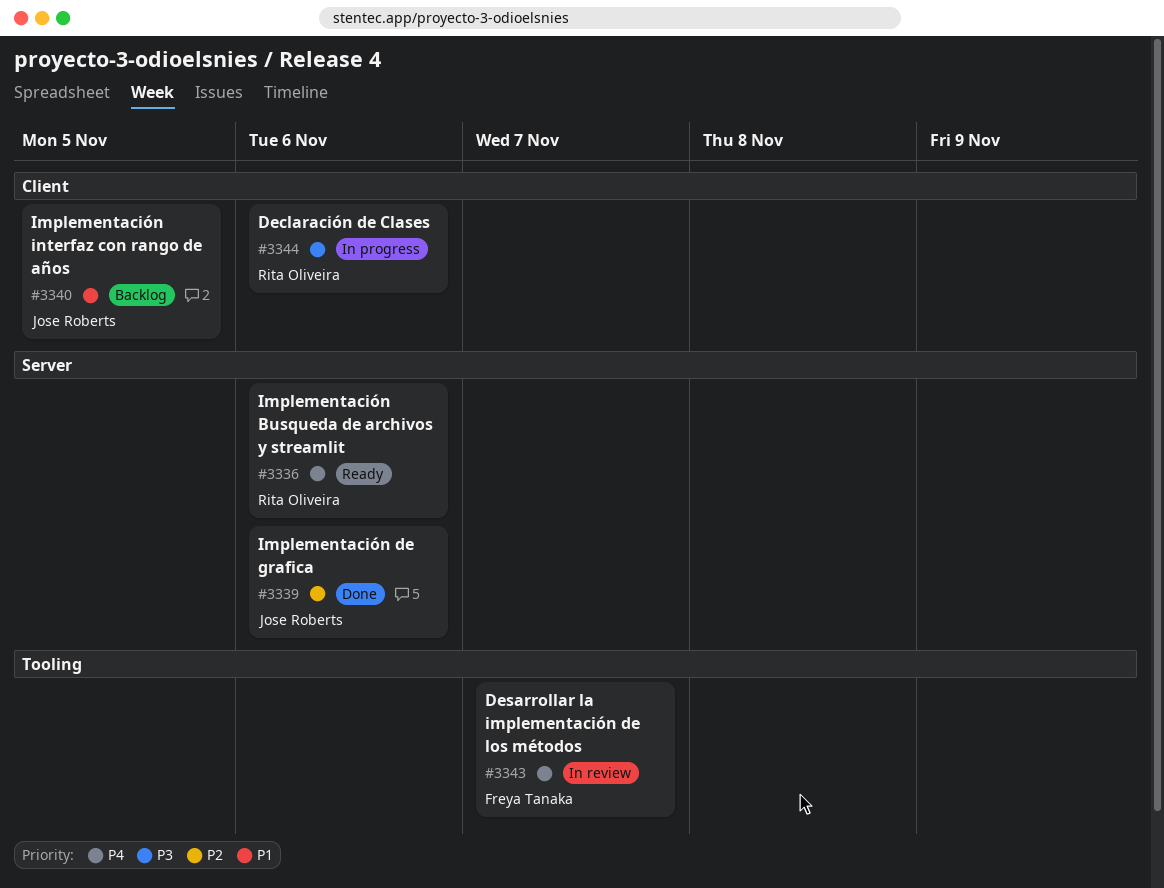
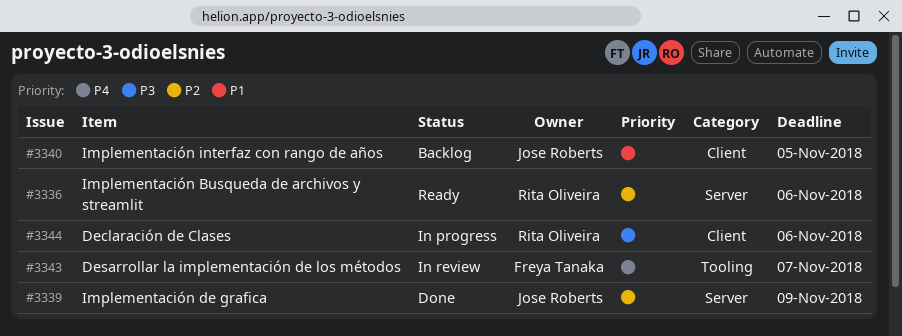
#3336, priority: P4 -> P2
#3339, due: Nov 6 -> Nov 9

